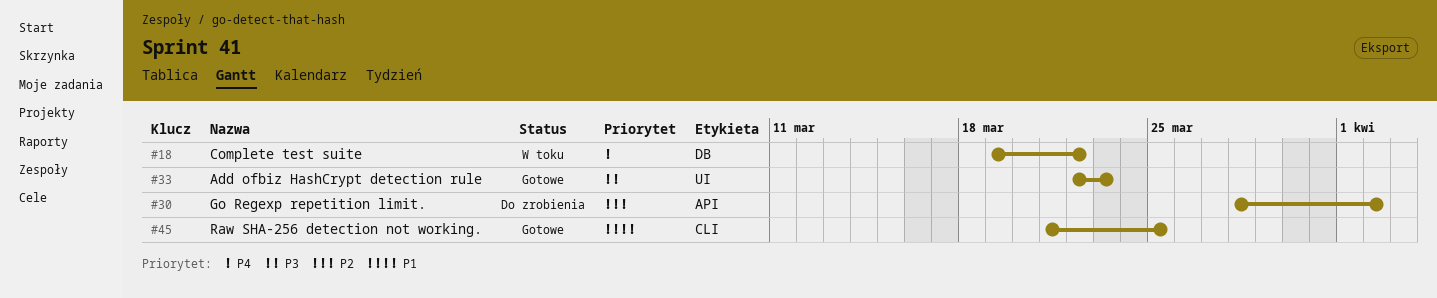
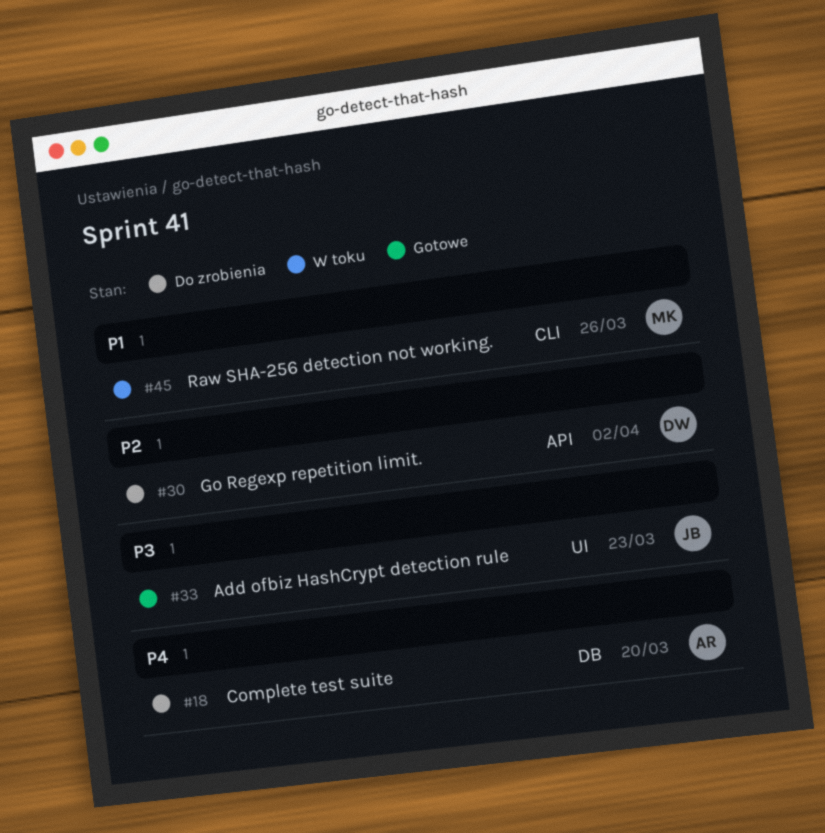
#18, status: W toku -> Do zrobienia
#18, due: Mar 22 -> Mar 20
#45, status: Gotowe -> W toku
#45, due: Mar 25 -> Mar 26

